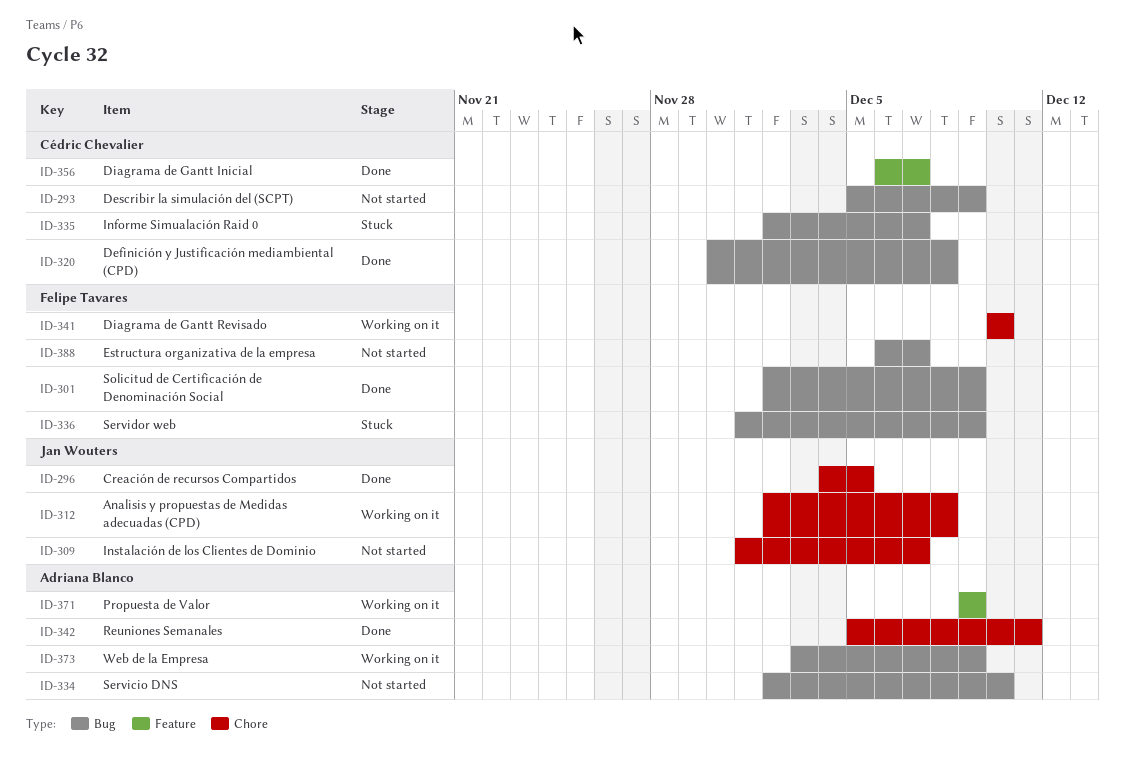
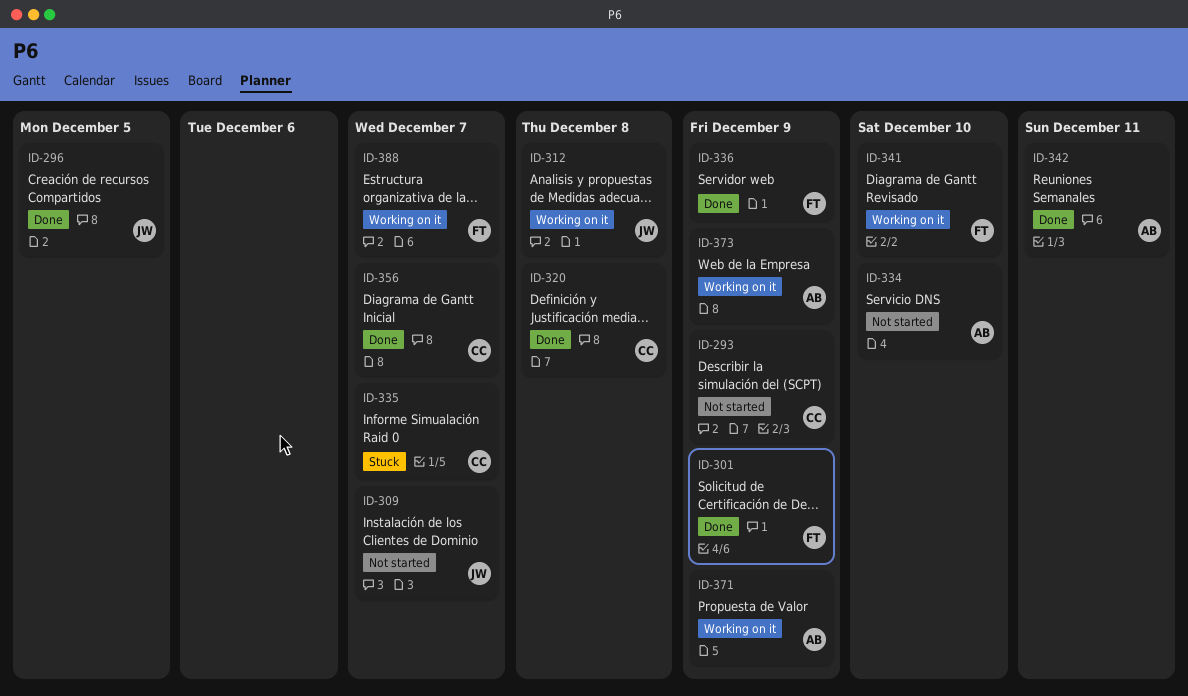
ID-336, status: Stuck -> Done
ID-388, status: Not started -> Working on it

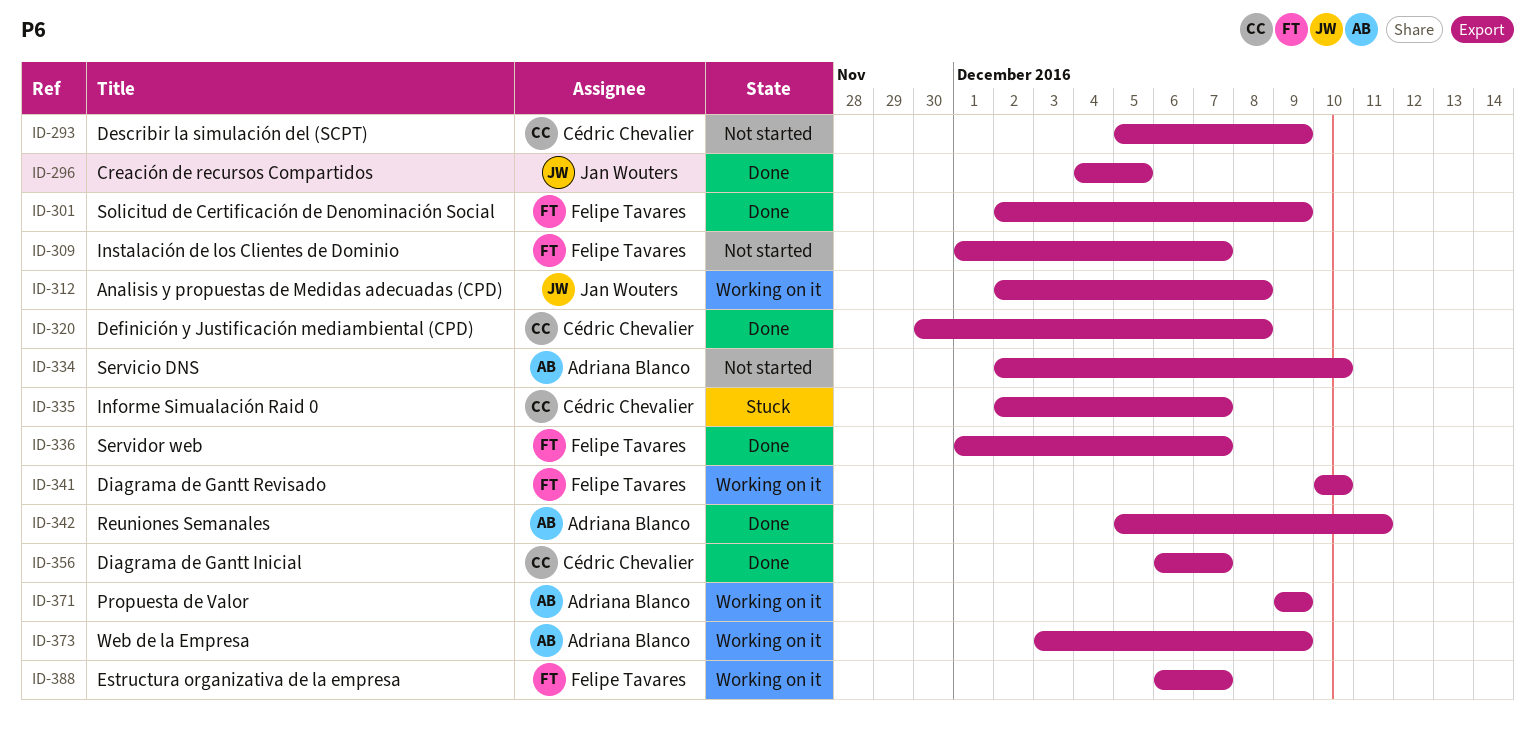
ID-309, owner: Jan Wouters -> Felipe Tavares
ID-336, due: Dec 9 -> Dec 7

